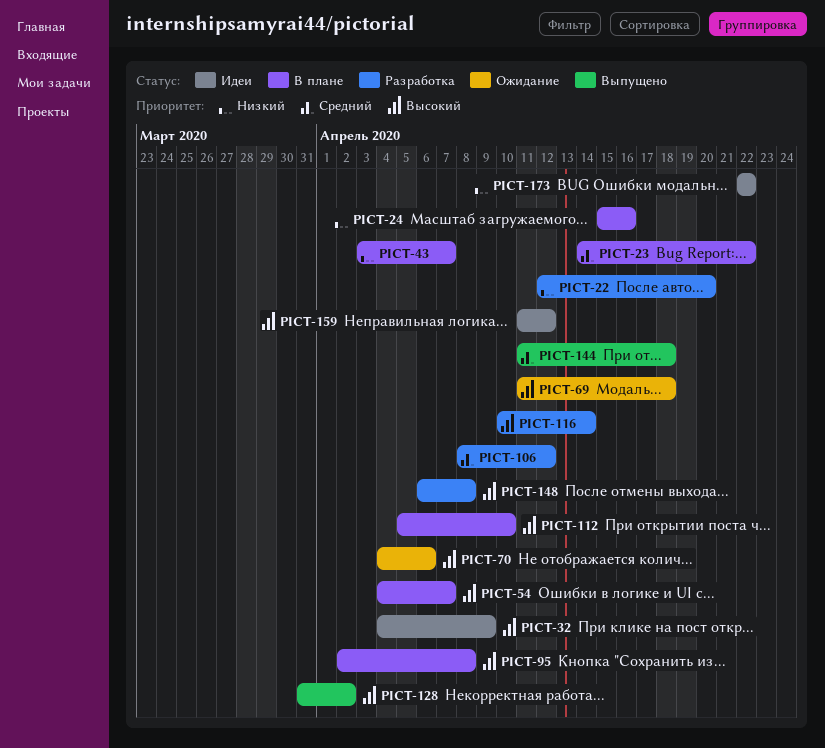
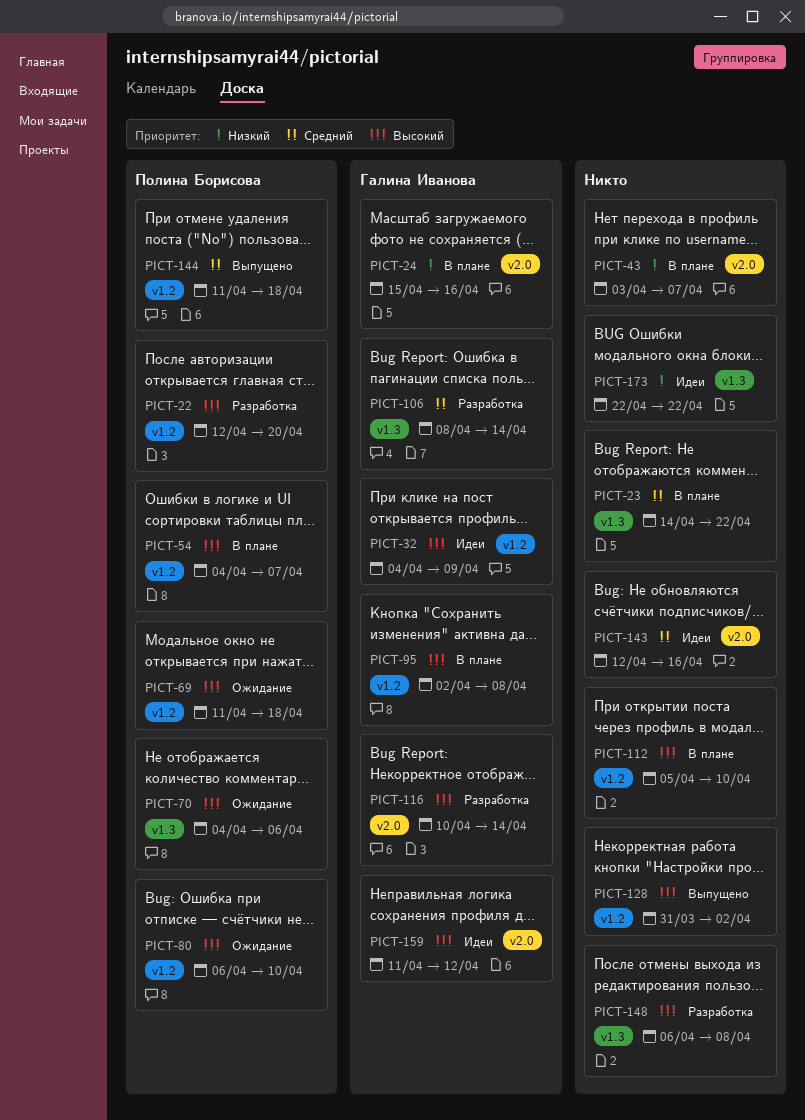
PICT-22, priority: Низкий -> Высокий
PICT-80: none -> present
PICT-106, due: Apr 12 -> Apr 14
PICT-143: none -> present

